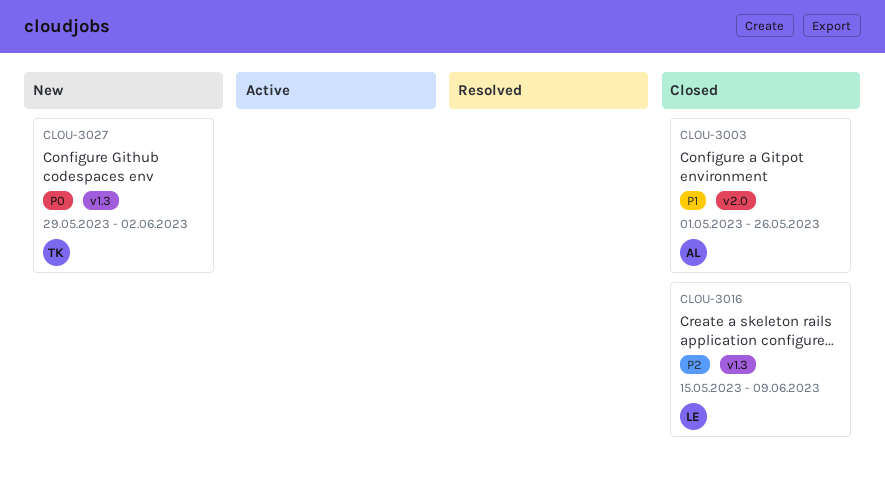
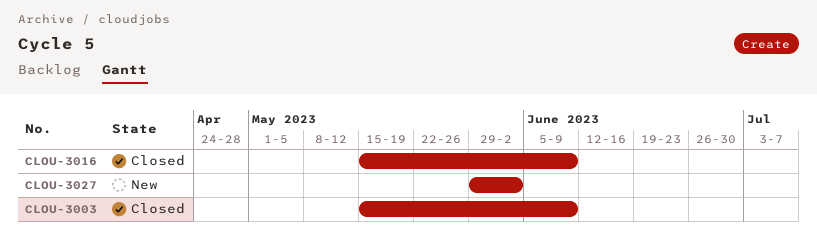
CLOU-3003, start: May 1 -> May 15
CLOU-3003, due: May 26 -> Jun 9

